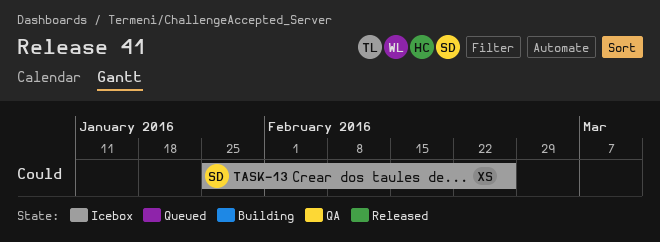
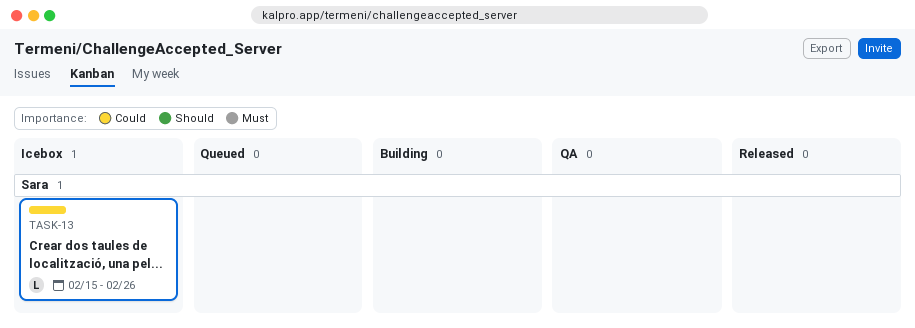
TASK-13, estimate: XS -> L
TASK-13, start: Jan 25 -> Feb 15

